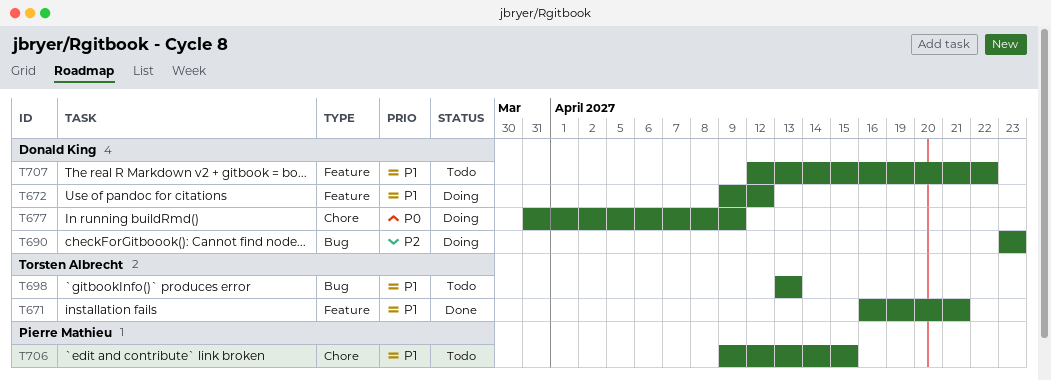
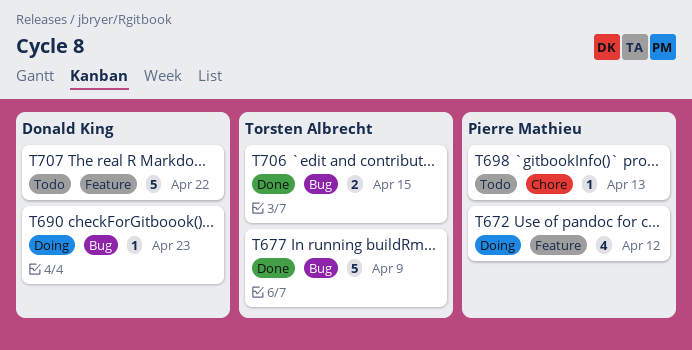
T671: present -> none
T672, owner: Donald King -> Pierre Mathieu
T677, status: Doing -> Done
T677, owner: Donald King -> Torsten Albrecht
T677, label: Chore -> Bug
T698, owner: Torsten Albrecht -> Pierre Mathieu
T698, label: Bug -> Chore
T706, status: Todo -> Done
T706, owner: Pierre Mathieu -> Torsten Albrecht
T706, label: Chore -> Bug

